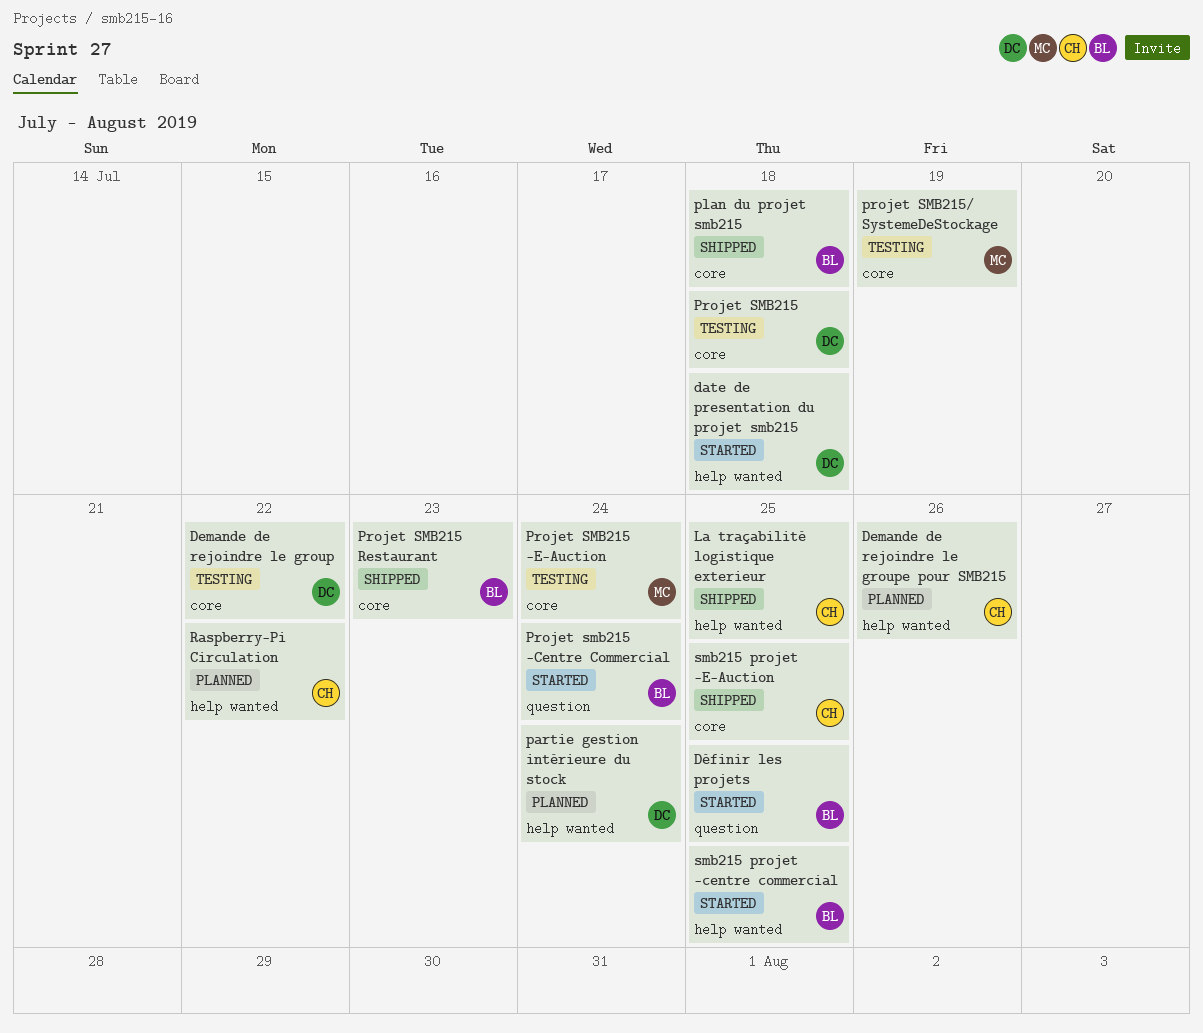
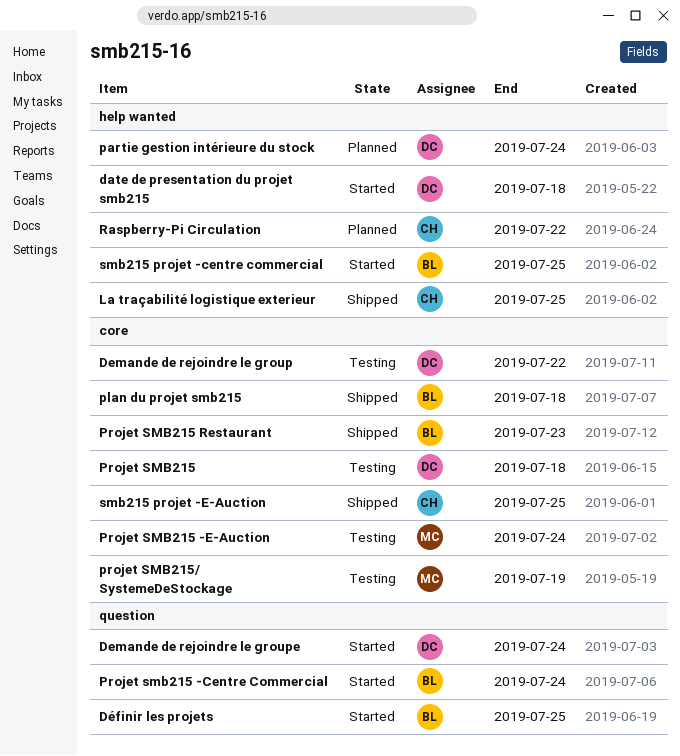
Demande de rejoindre le groupe: none -> present
Demande de rejoindre le groupe pour SMB215: present -> none

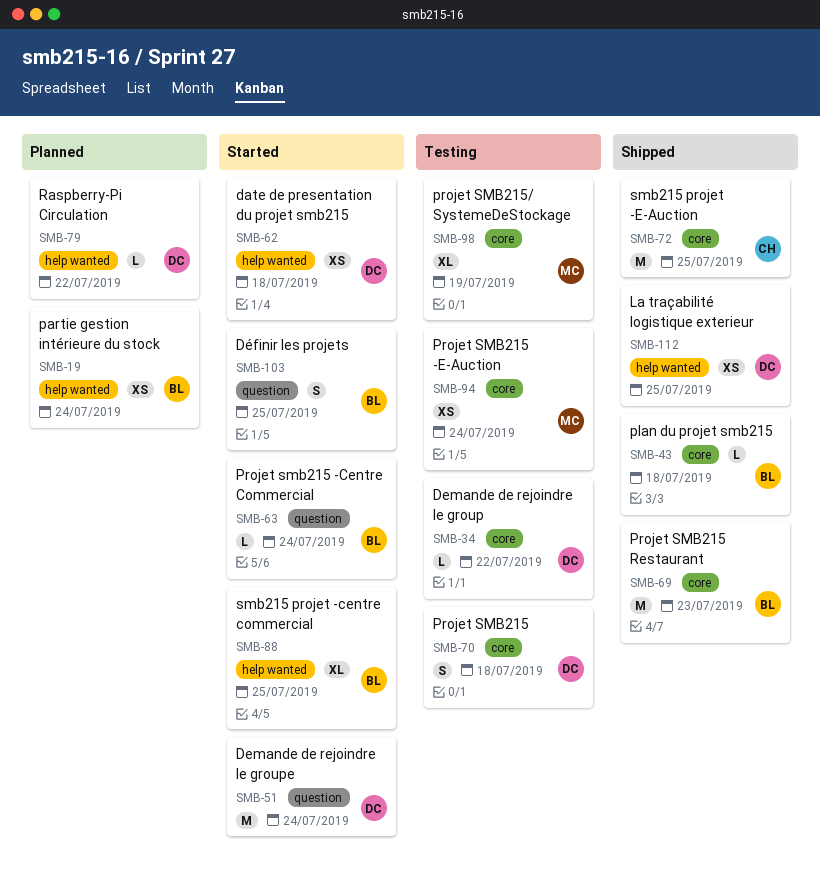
La traçabilité logistique exterieur, owner: CH -> DC
partie gestion intérieure du stock, owner: DC -> BL
Raspberry-Pi Circulation, owner: CH -> DC

